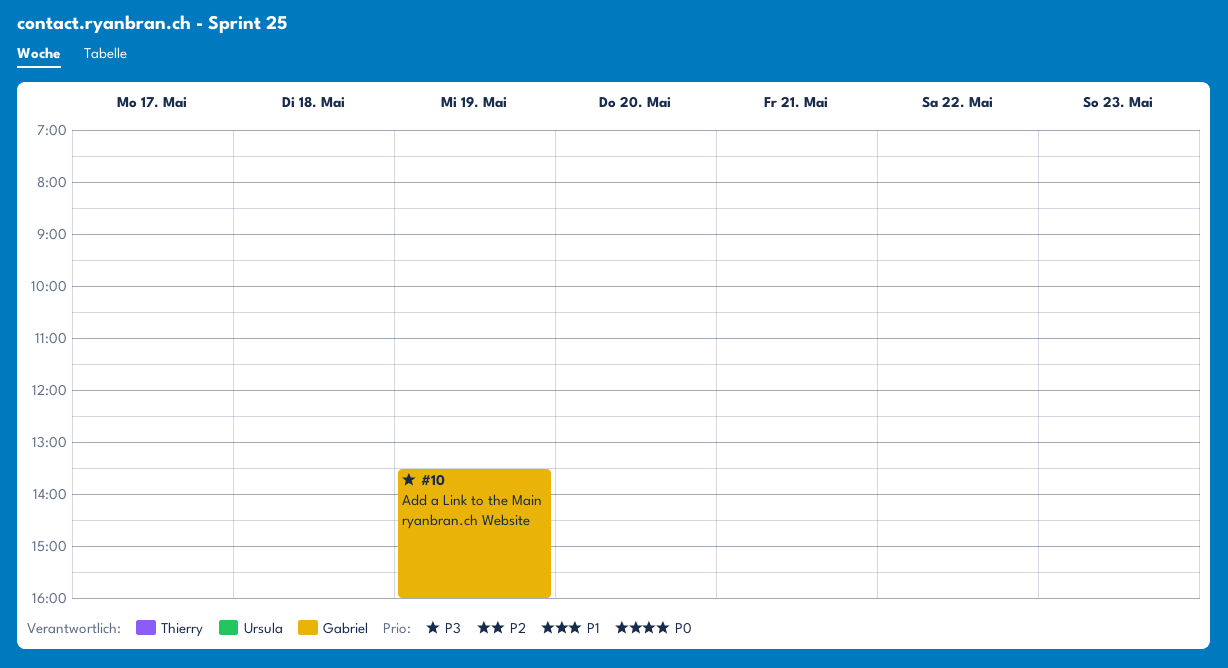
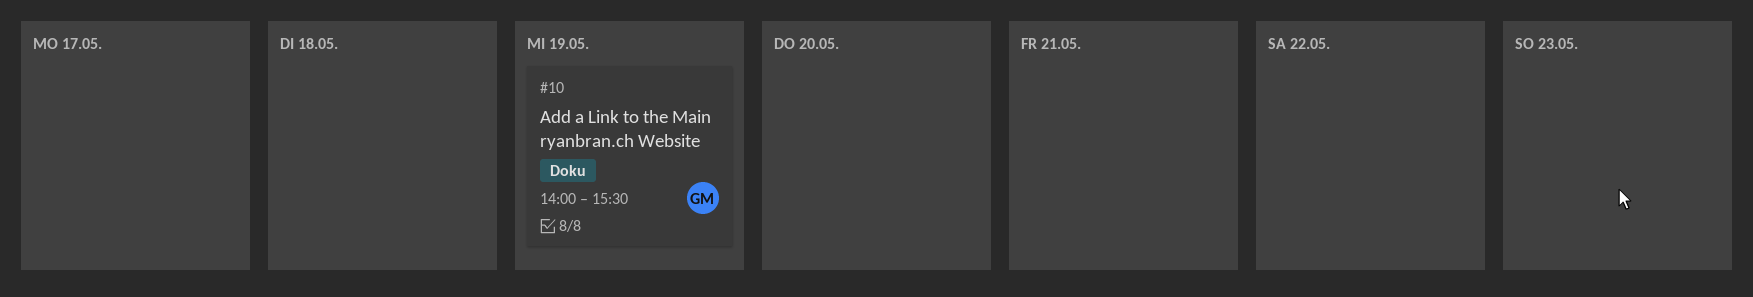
#10, begins: 13:30 -> 14:00
#10, ends: 16:00 -> 15:30

